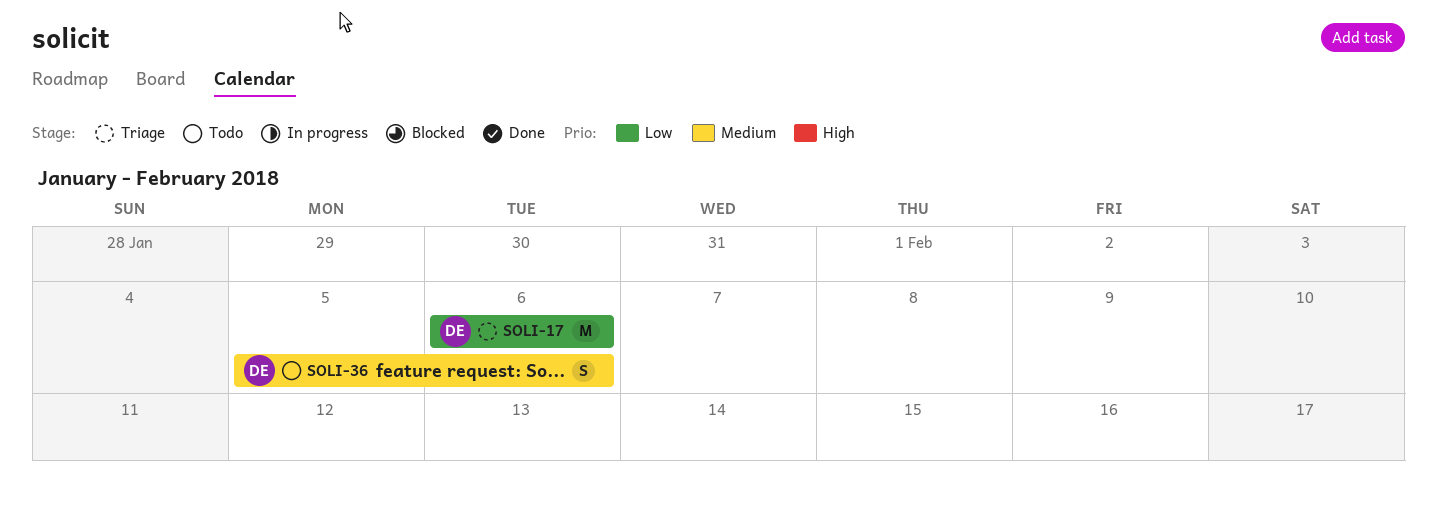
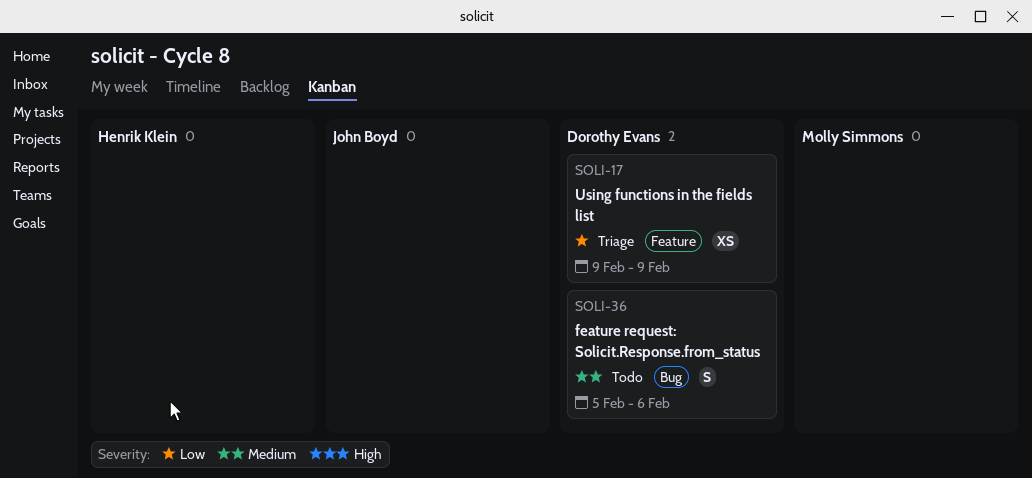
SOLI-17, estimate: M -> XS
SOLI-17, start: Feb 6 -> Feb 9
SOLI-17, due: Feb 6 -> Feb 9

